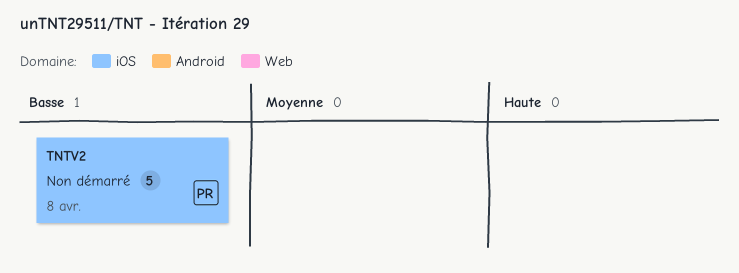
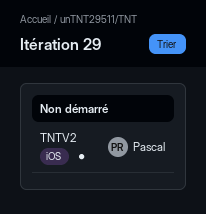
TNTV2, estimate: 5 -> 1

